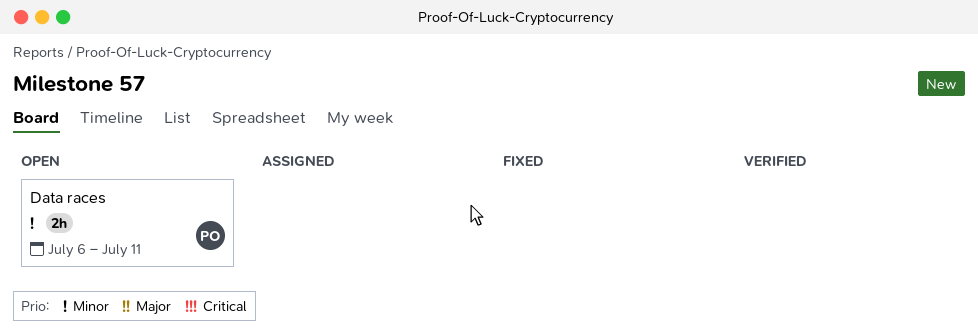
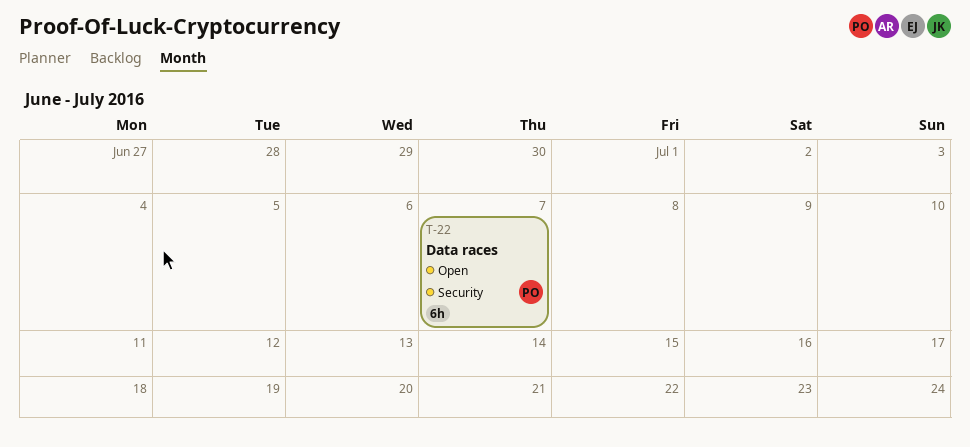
Data races, estimate: 2h -> 6h
Data races, due: Jul 11 -> Jul 7

